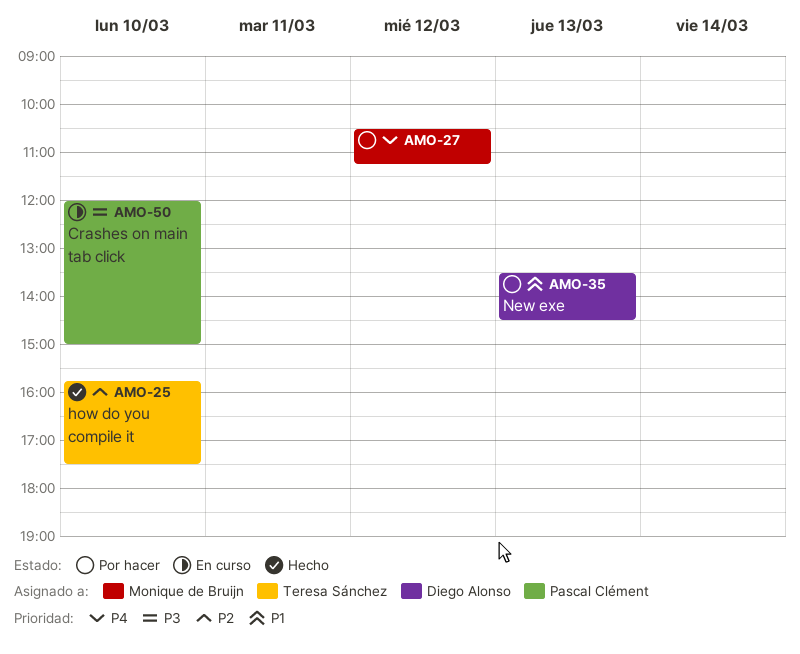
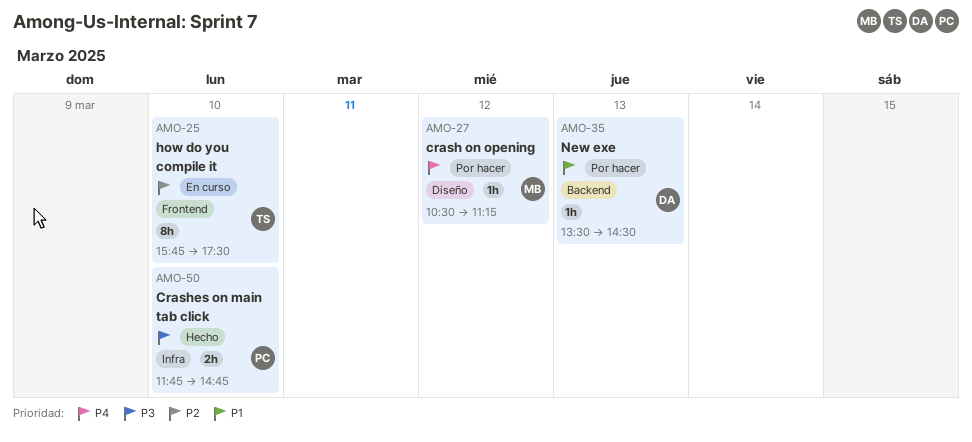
AMO-25, status: Hecho -> En curso
AMO-50, status: En curso -> Hecho
AMO-50, begins: 12:00 -> 11:45
AMO-50, ends: 15:00 -> 14:45

